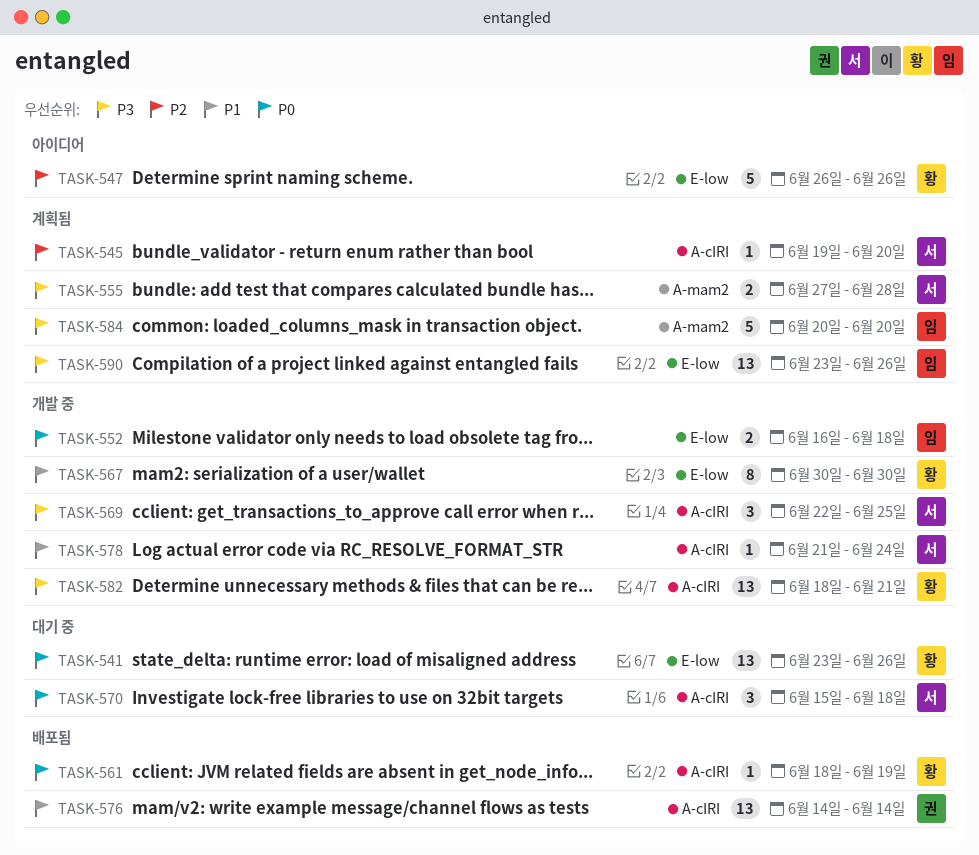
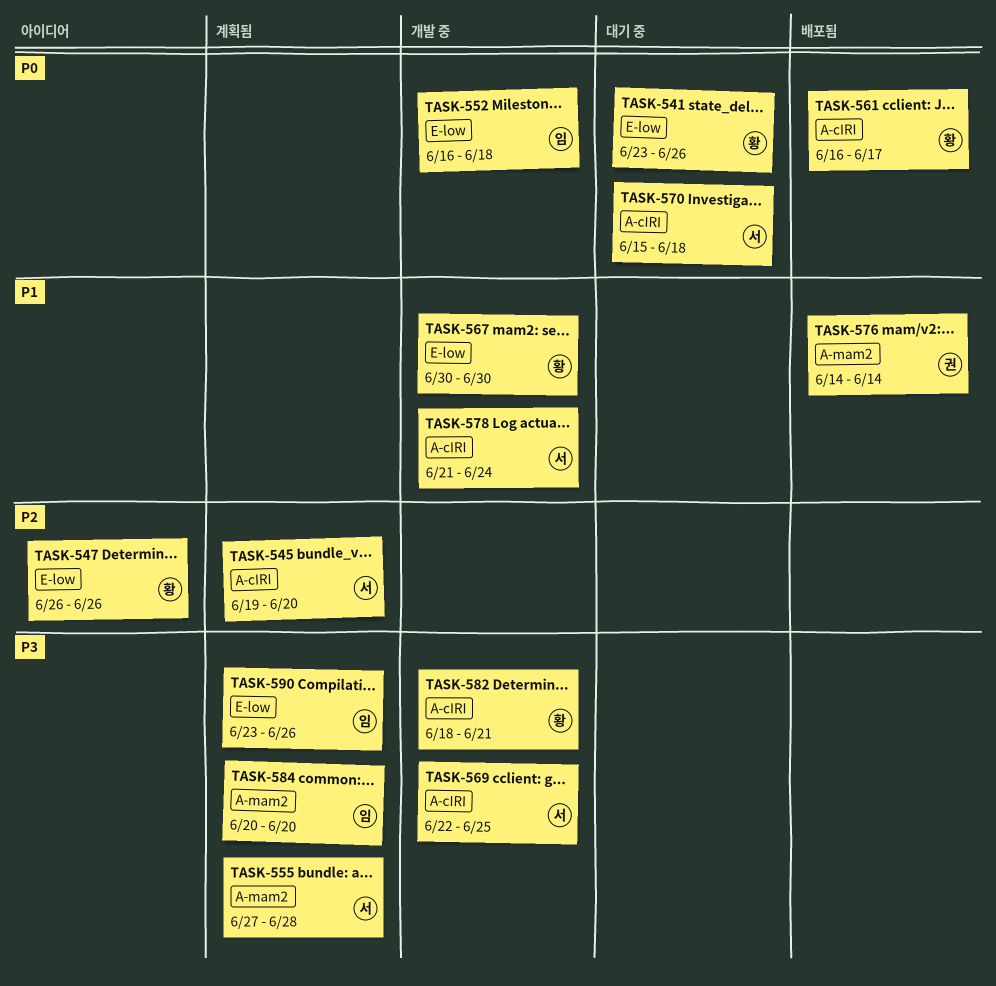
TASK-561, start: Jun 18 -> Jun 16
TASK-561, due: Jun 19 -> Jun 17
TASK-576, label: A-cIRI -> A-mam2

